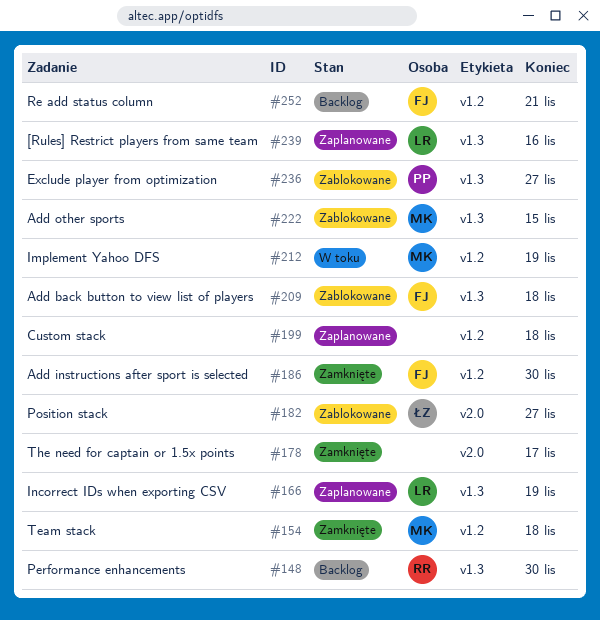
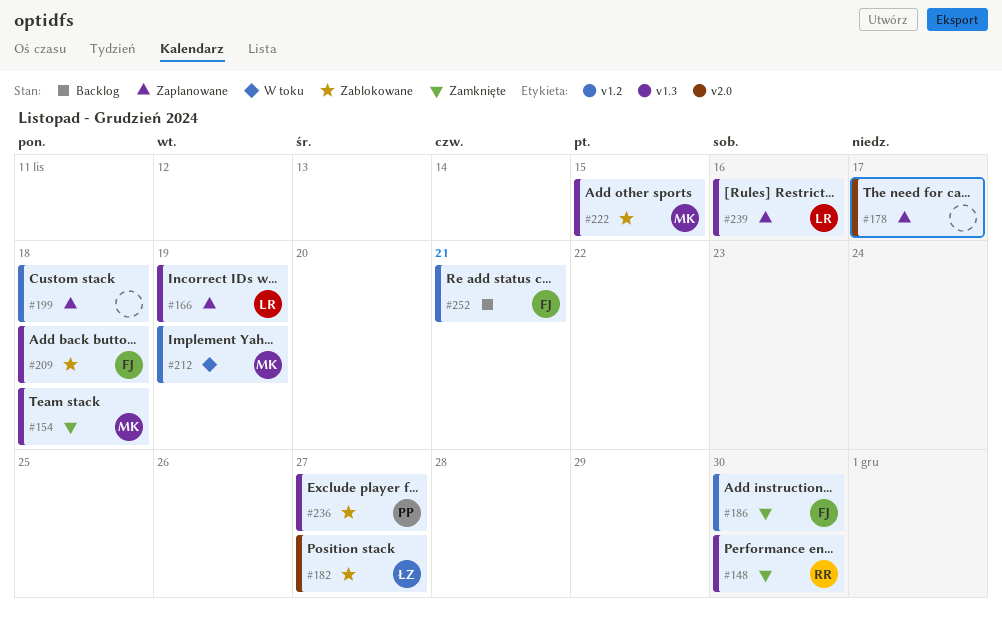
#148, status: Backlog -> Zamknięte
#154, label: v1.2 -> v1.3
#178, status: Zamknięte -> Zaplanowane

